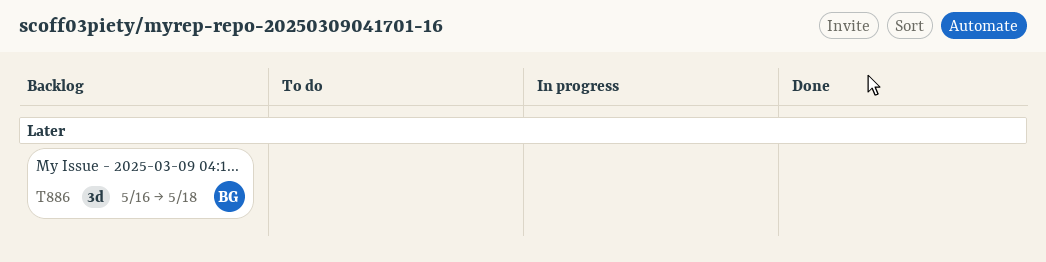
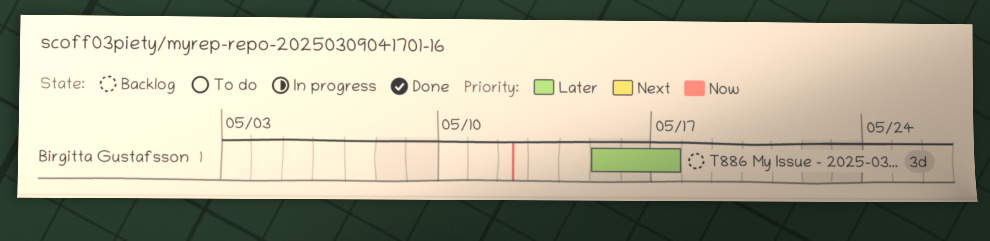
T886, start: May 16 -> May 15
T886, due: May 18 -> May 17

